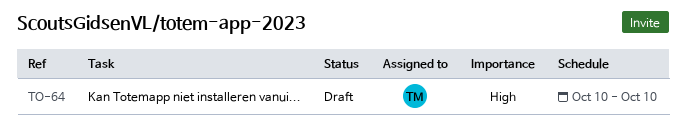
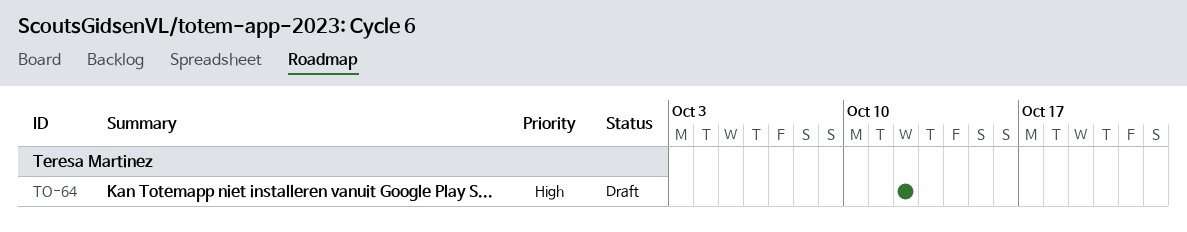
TO-64, start: Oct 10 -> Oct 12
TO-64, due: Oct 10 -> Oct 12

